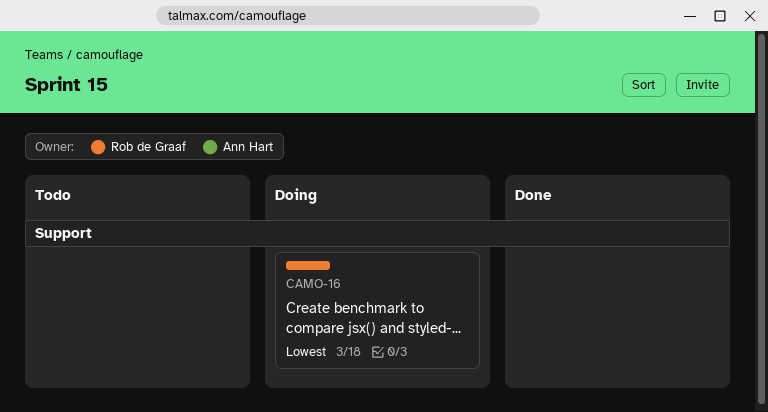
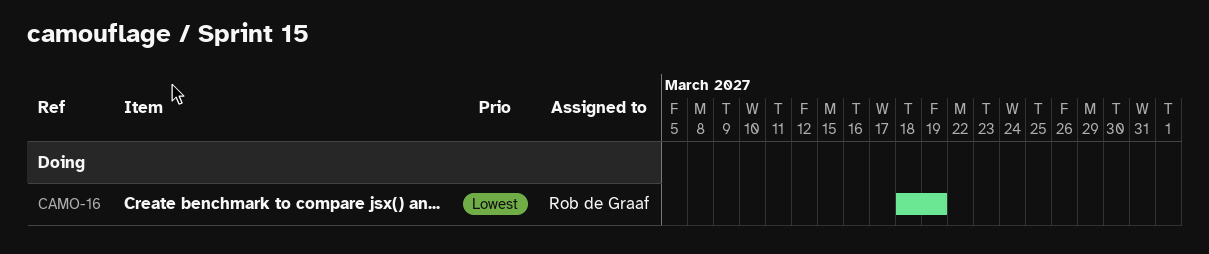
CAMO-16, due: Mar 18 -> Mar 19

